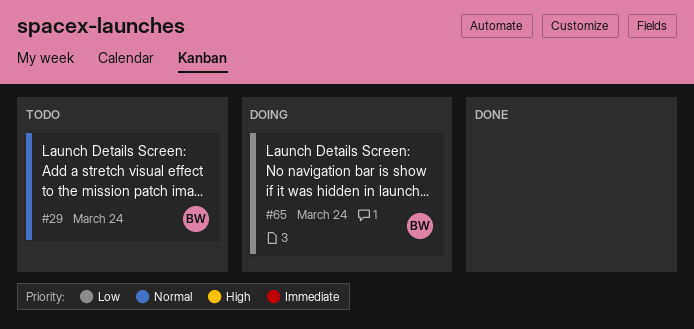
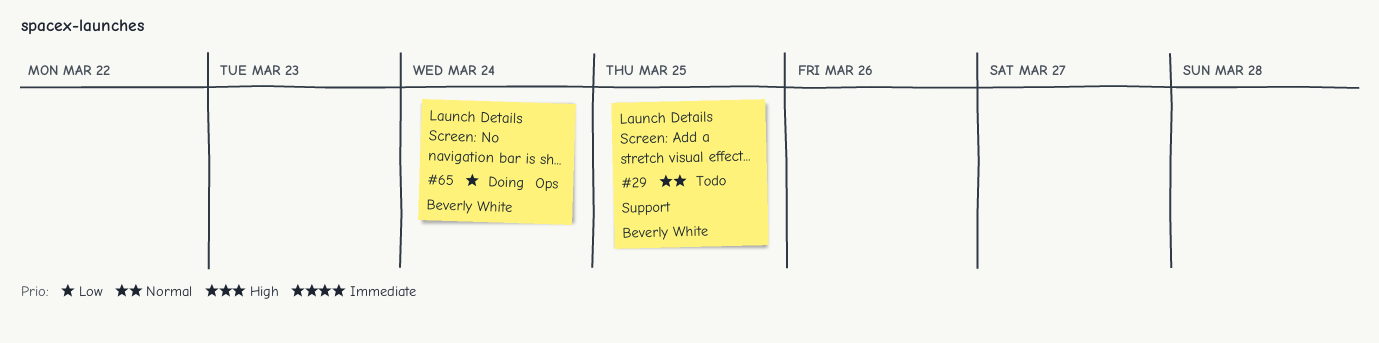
#29, due: Mar 24 -> Mar 25

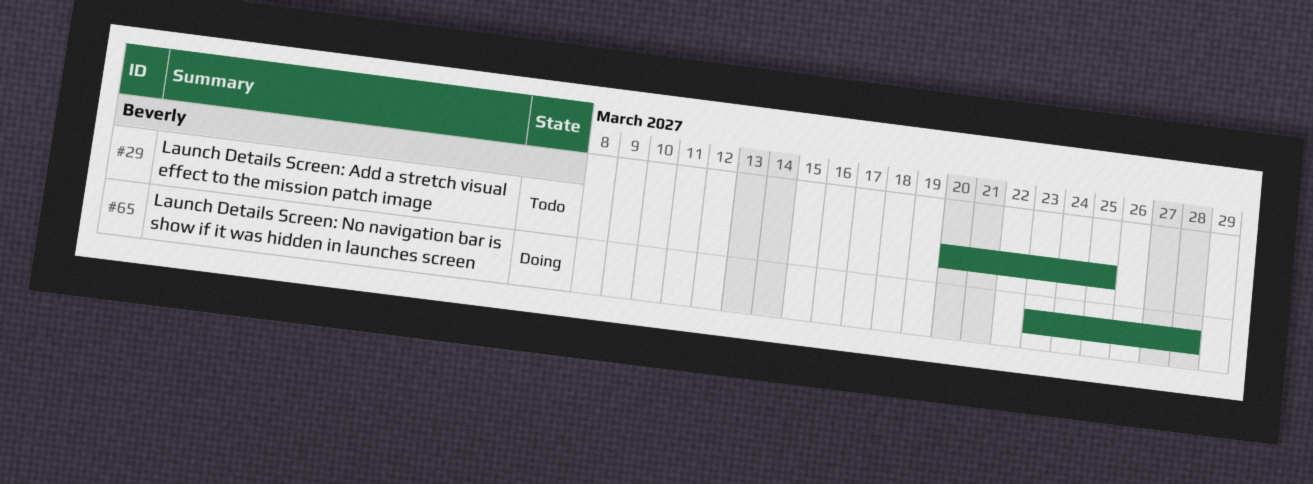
#65, due: Mar 24 -> Mar 28

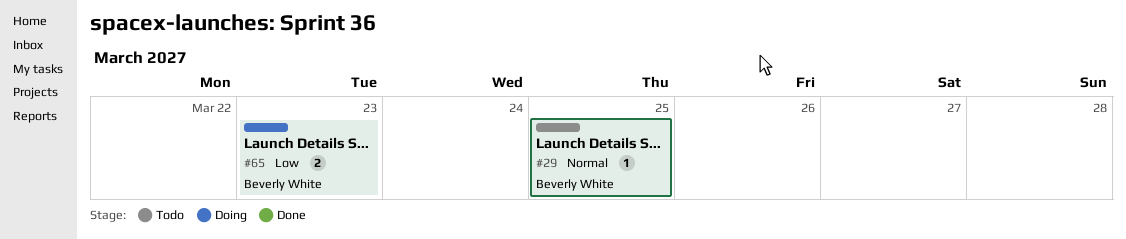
#65, due: Mar 28 -> Mar 23

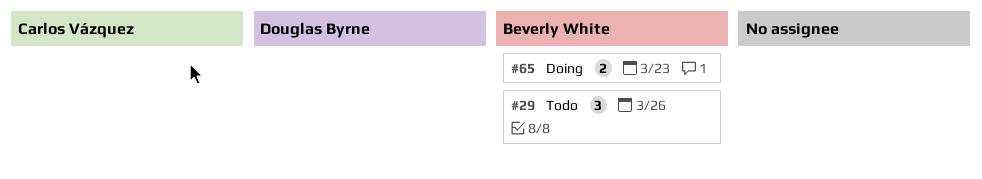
#29, estimate: 1 -> 3
#29, due: Mar 25 -> Mar 26

